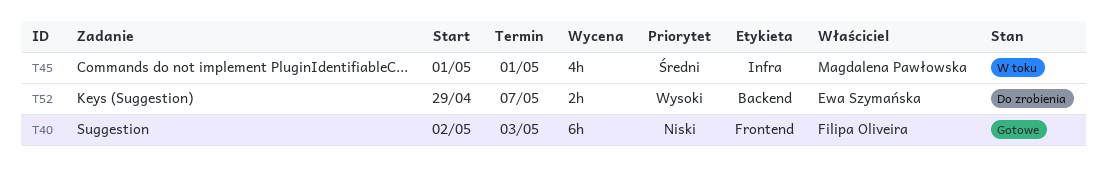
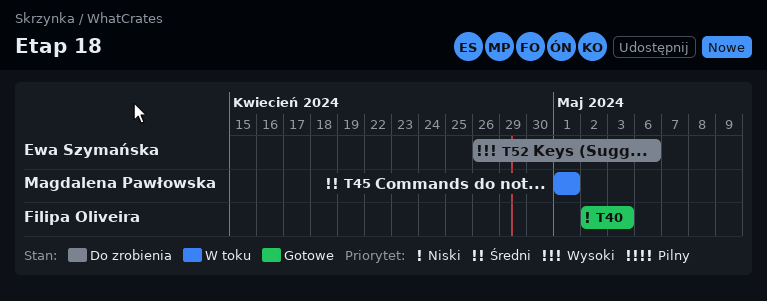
T52, start: Apr 29 -> Apr 26
T52, due: May 7 -> May 6

